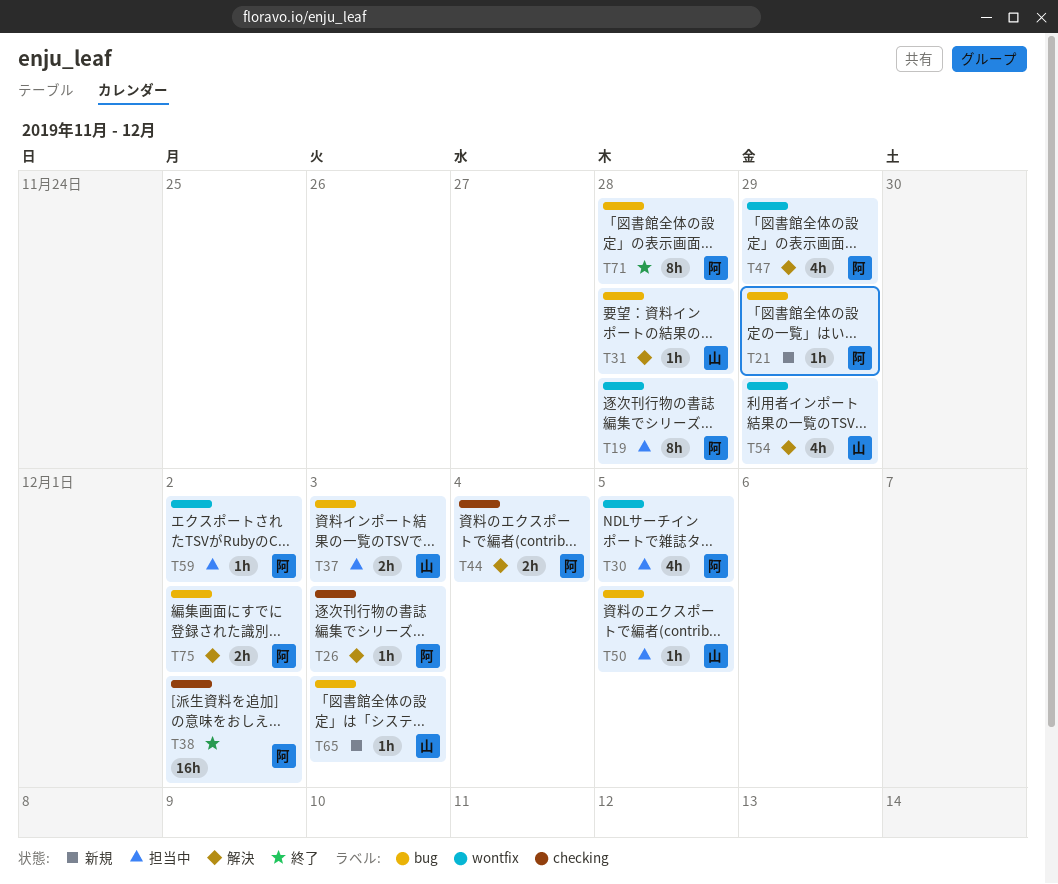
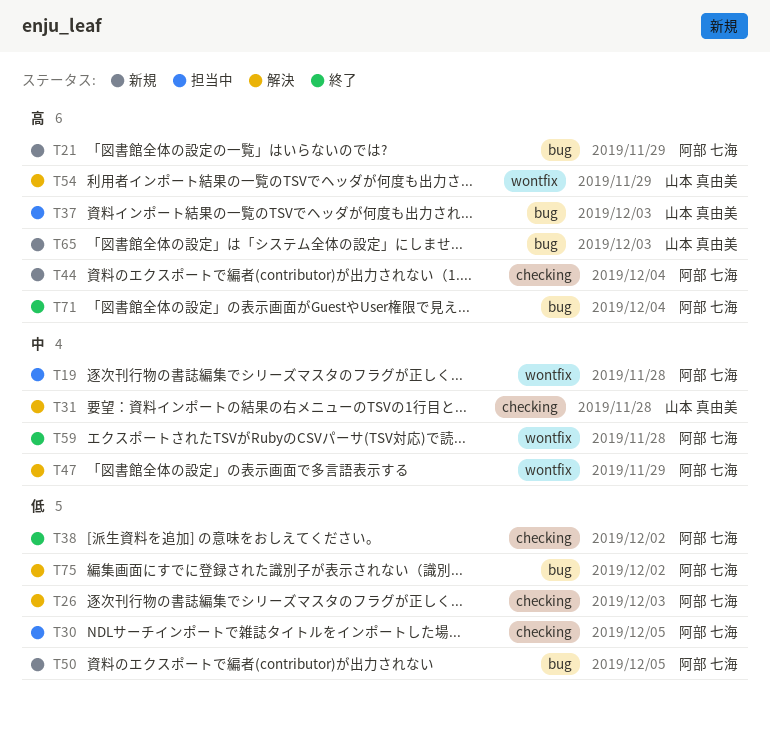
T30, label: wontfix -> checking
T31, label: bug -> checking
T44, status: 解決 -> 新規
T50, status: 担当中 -> 新規
T50, owner: 山本 真由美 -> 阿部 七海
T59, status: 担当中 -> 終了
T59, due: Dec 2 -> Nov 28
T71, due: Nov 28 -> Dec 4

